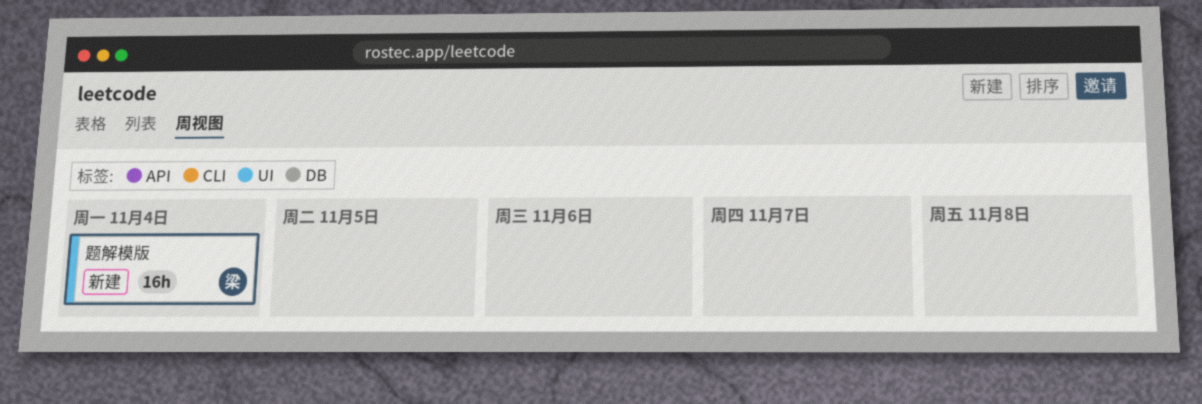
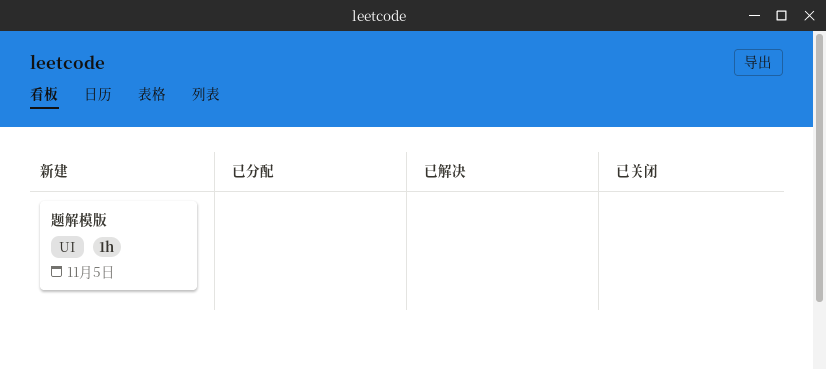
题解模版, estimate: 16h -> 1h
题解模版, due: Nov 4 -> Nov 5

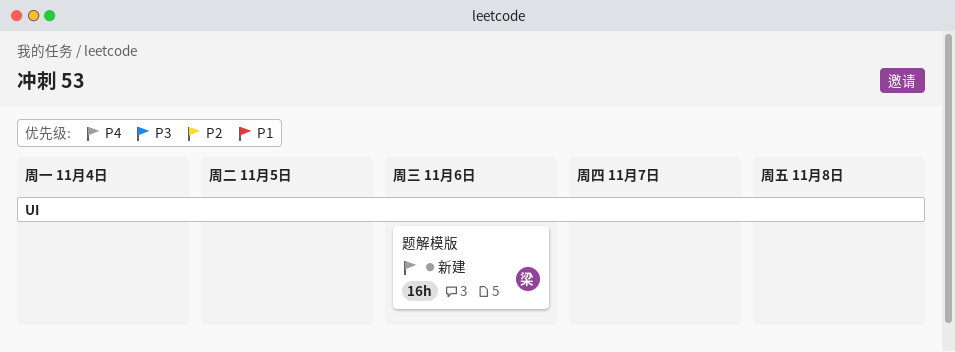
题解模版, estimate: 1h -> 16h
题解模版, due: Nov 5 -> Nov 6

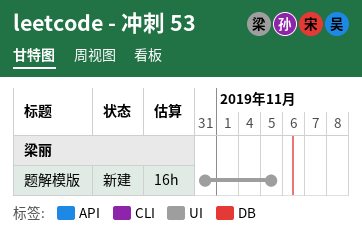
题解模版, due: Nov 6 -> Nov 5

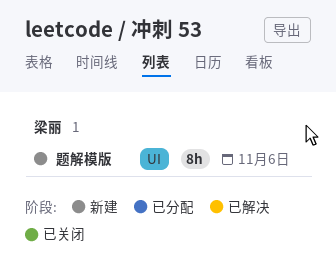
题解模版, estimate: 16h -> 8h
题解模版, due: Nov 5 -> Nov 6

